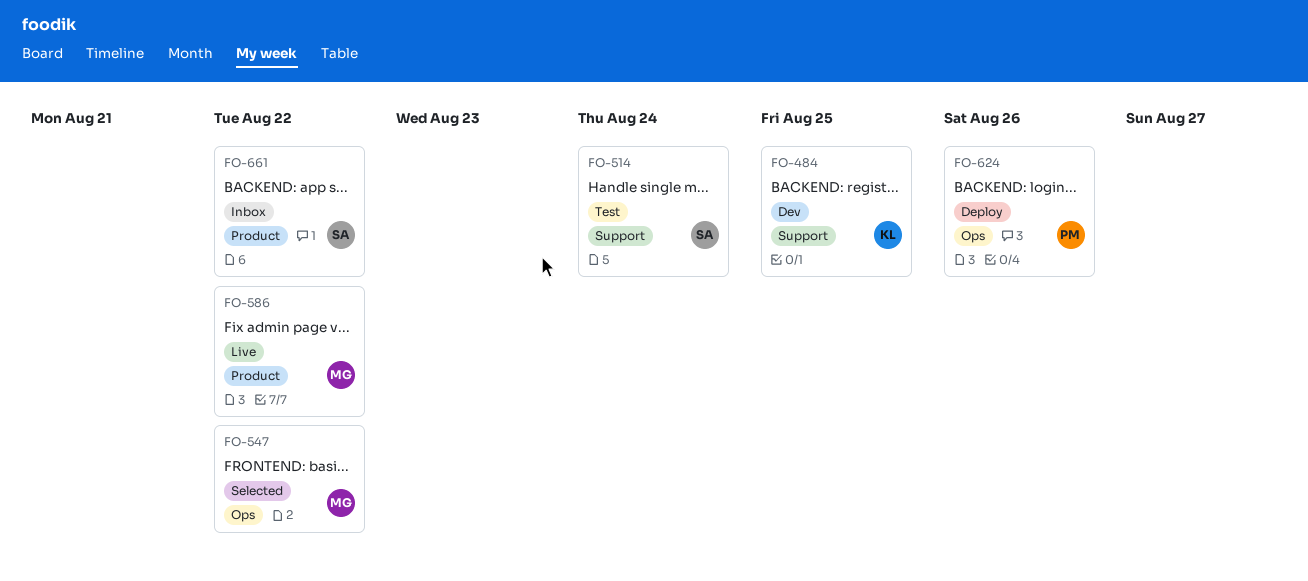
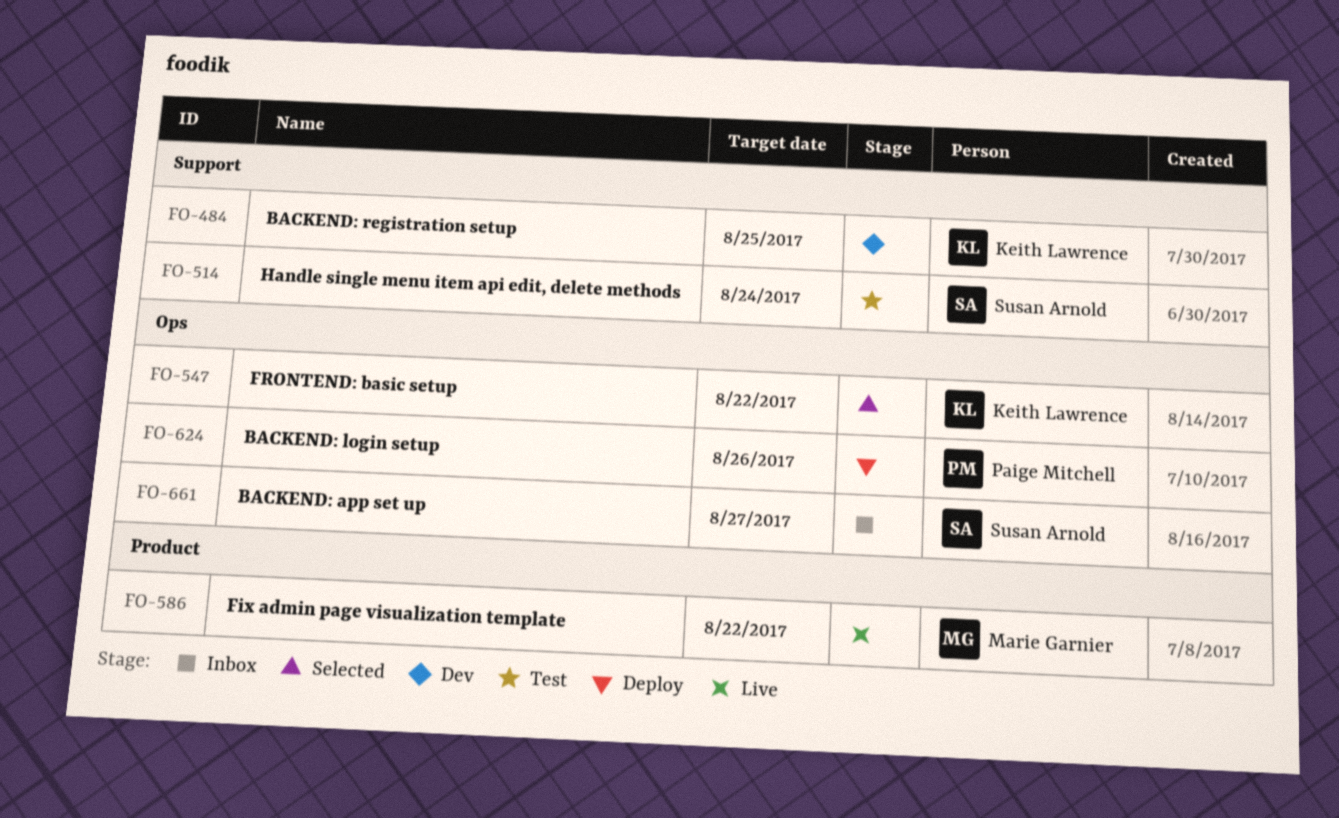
FO-547, owner: Marie Garnier -> Keith Lawrence
FO-661, label: Product -> Ops
FO-661, due: Aug 22 -> Aug 27

